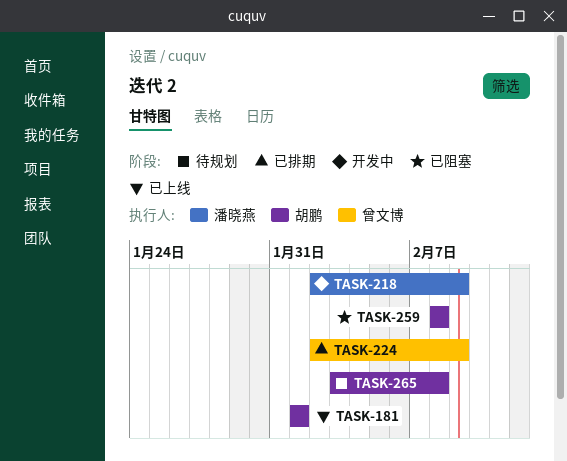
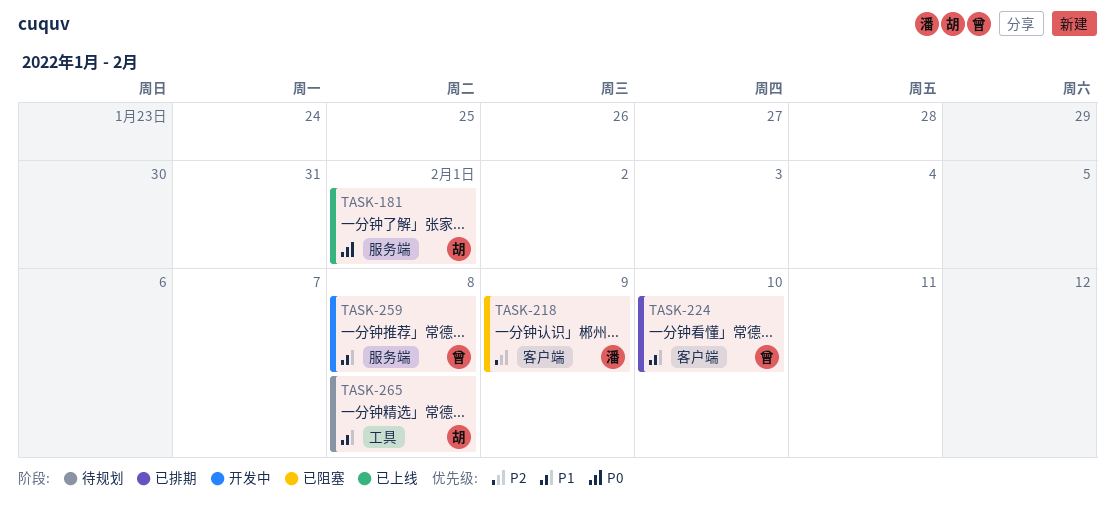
TASK-218, status: 开发中 -> 已阻塞
TASK-224, due: Feb 9 -> Feb 10
TASK-259, status: 已阻塞 -> 开发中
TASK-259, owner: 胡鹏 -> 曾文博

